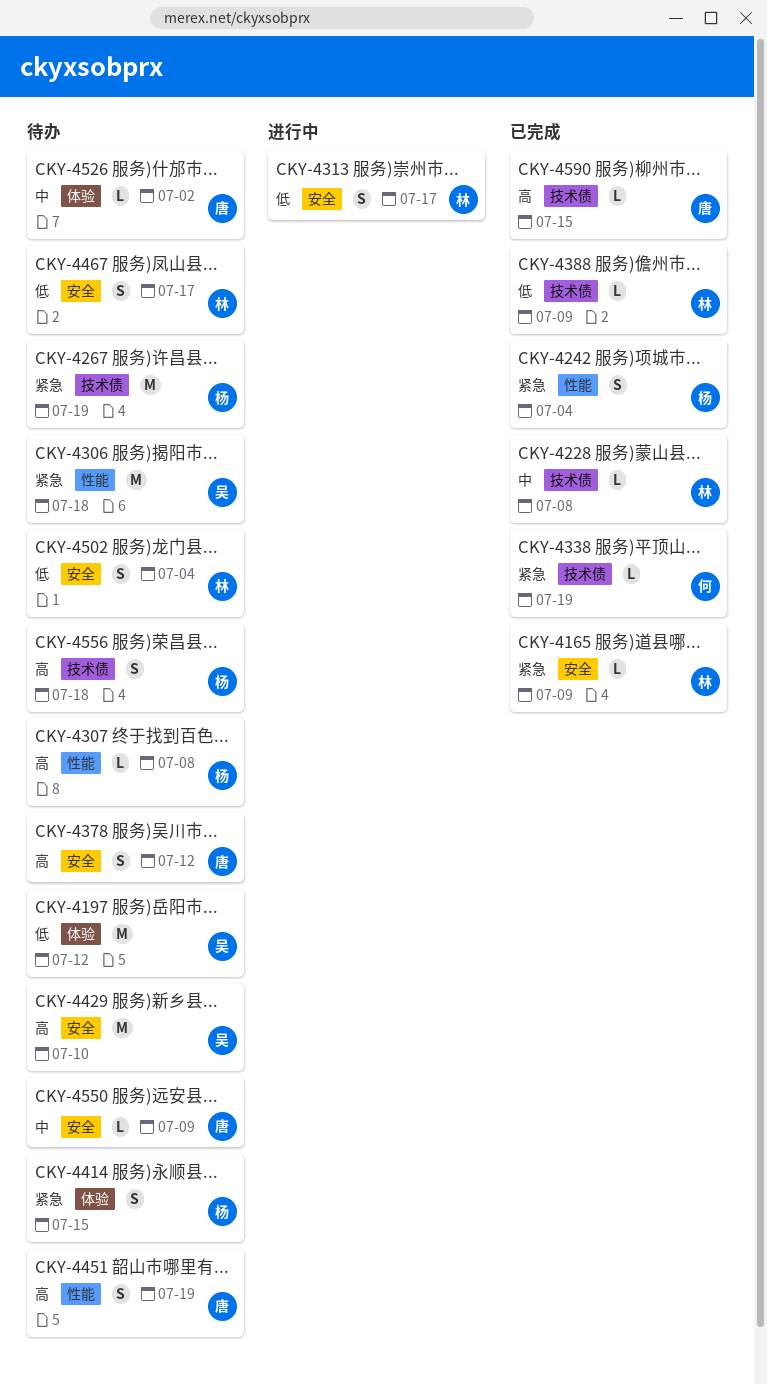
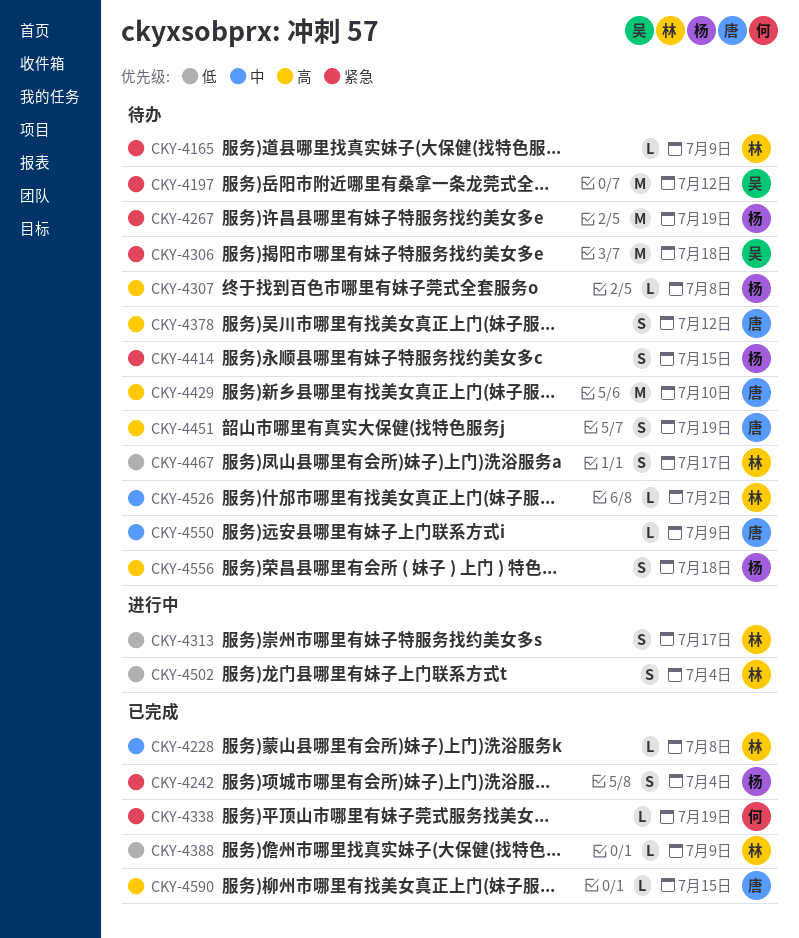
CKY-4165, status: 已完成 -> 待办
CKY-4197, priority: 低 -> 紧急
CKY-4429, owner: 吴 -> 唐
CKY-4502, status: 待办 -> 进行中
CKY-4526, owner: 唐 -> 林

